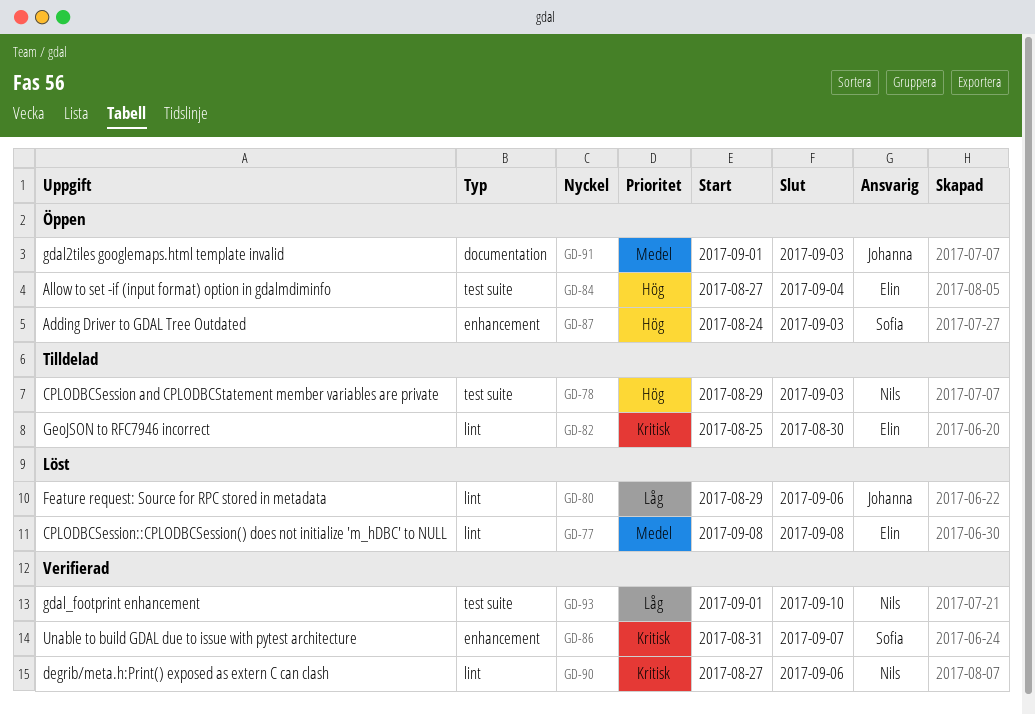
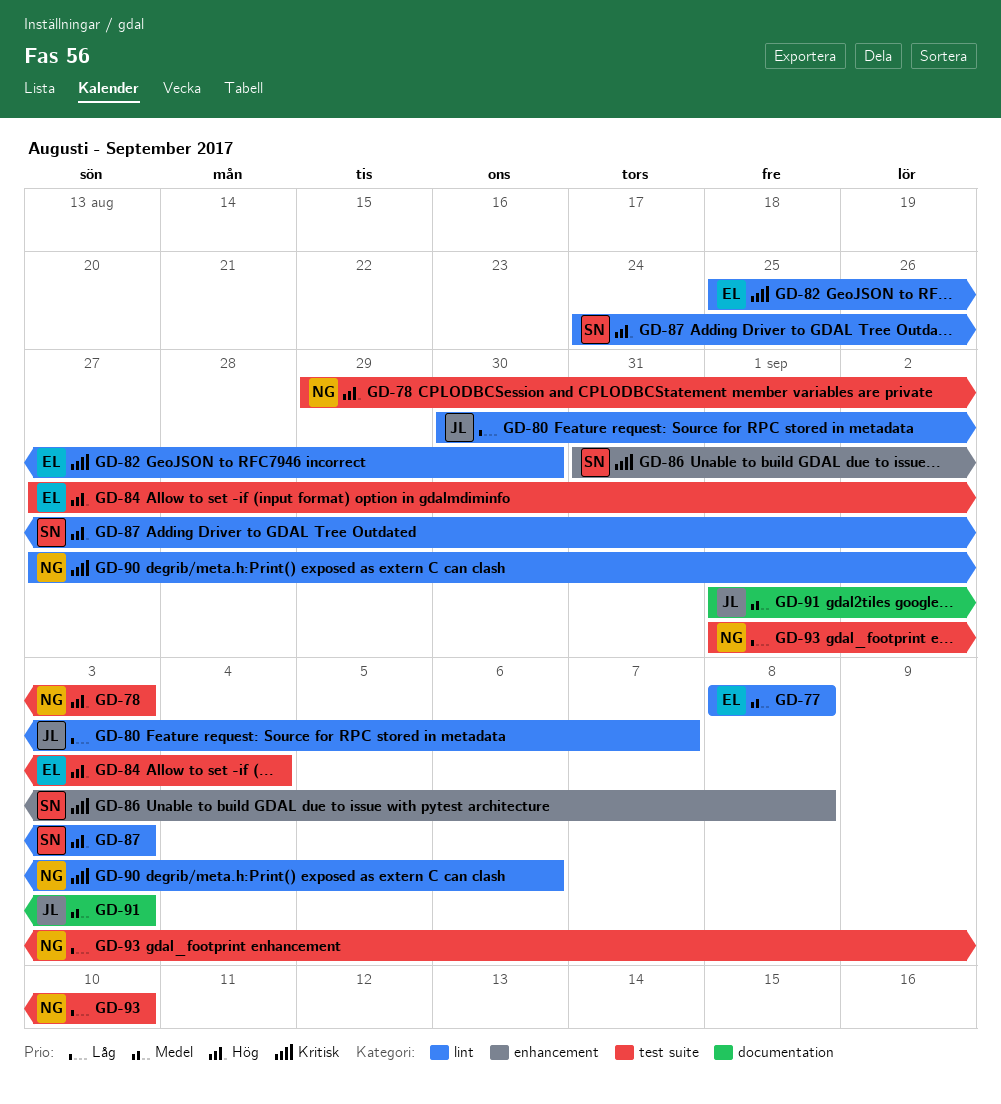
GD-80, start: Aug 29 -> Aug 30
GD-80, due: Sep 6 -> Sep 7
GD-86, due: Sep 7 -> Sep 8
GD-87, label: enhancement -> lint

